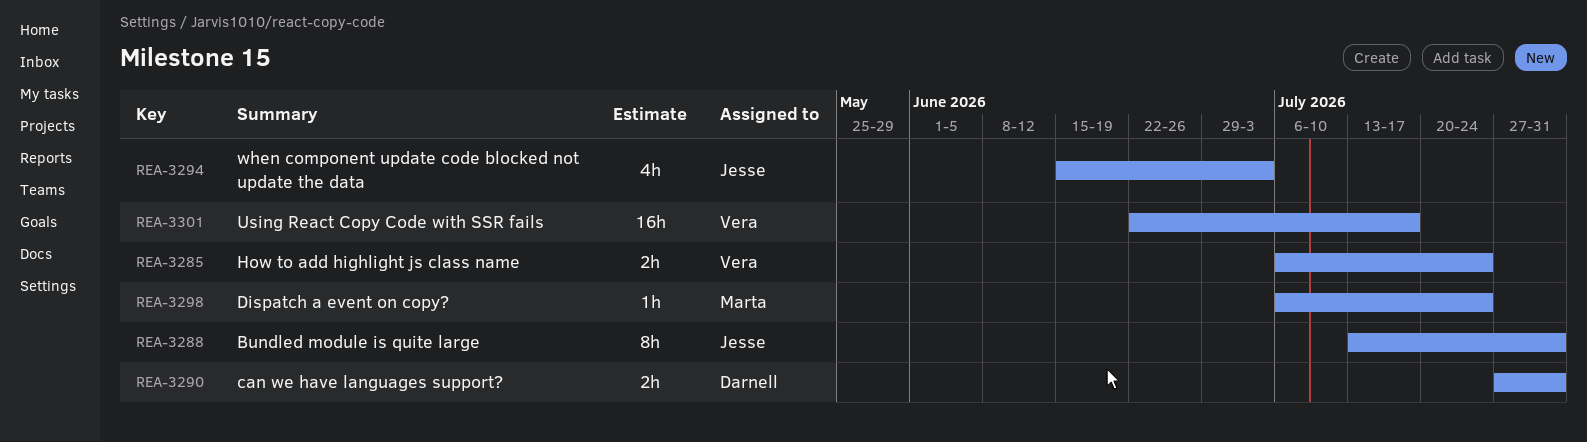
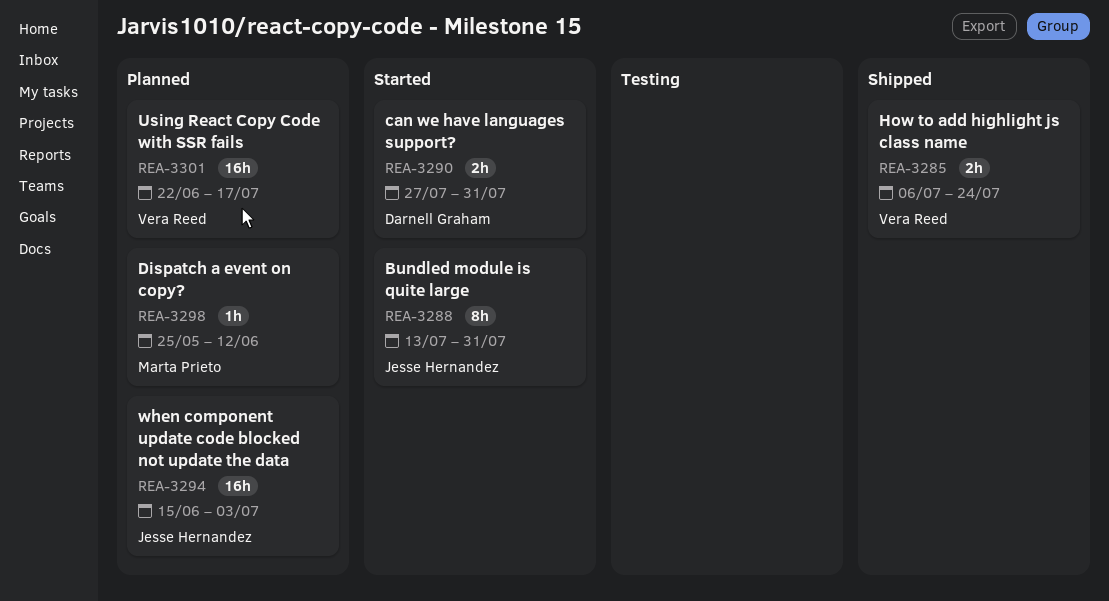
REA-3294, estimate: 4h -> 16h
REA-3298, start: Jul 6 -> May 25
REA-3298, due: Jul 24 -> Jun 12

